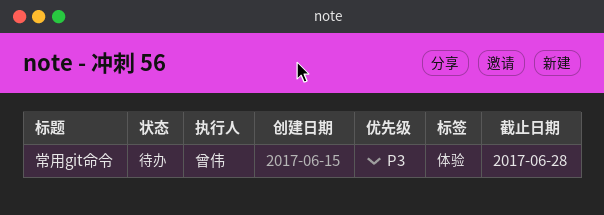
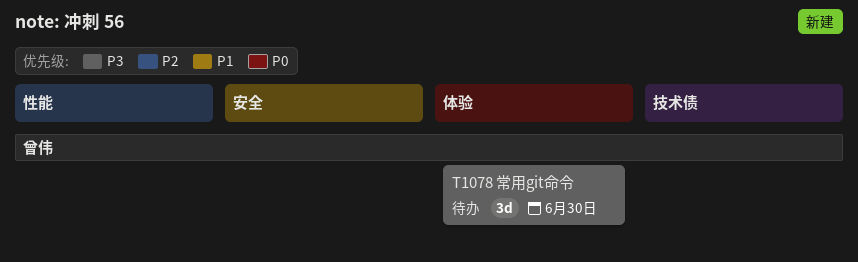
常用git命令, due: Jun 28 -> Jun 30

